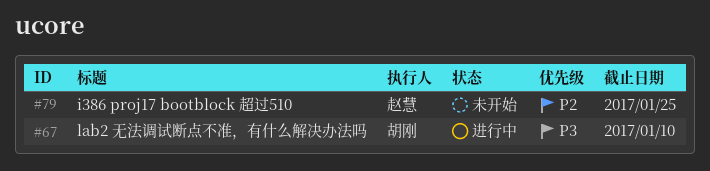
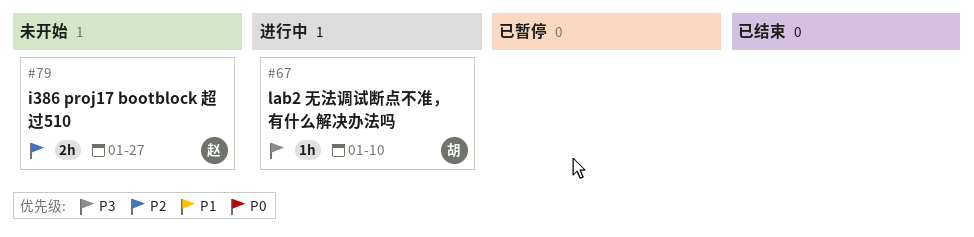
#79, due: Jan 25 -> Jan 27

